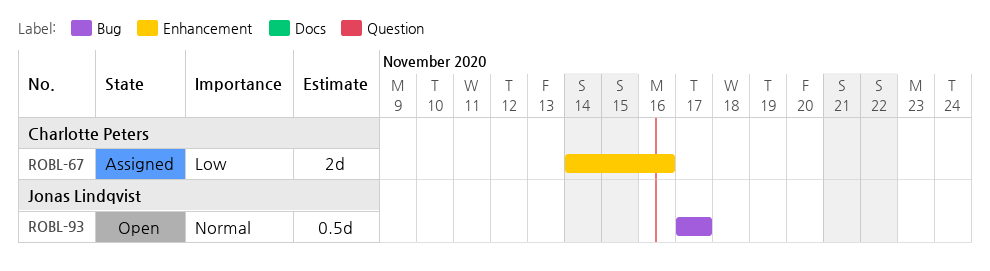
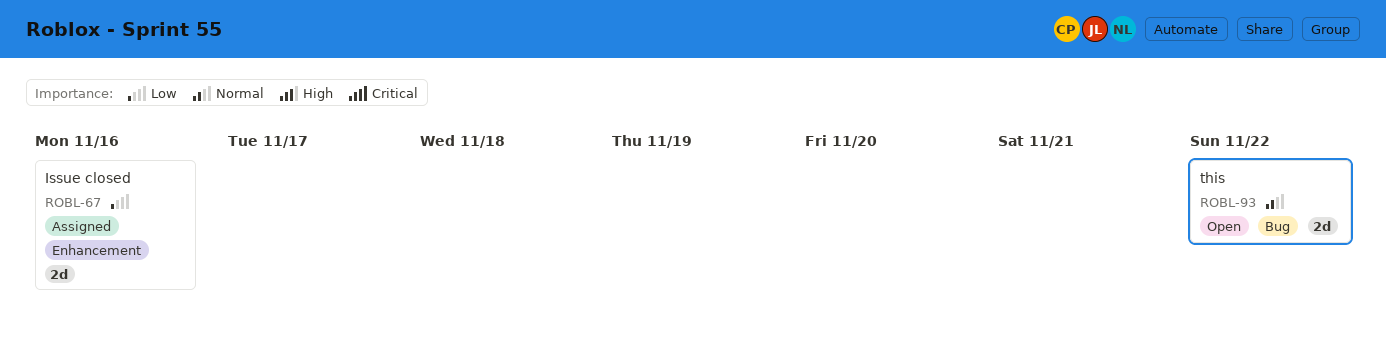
ROBL-93, estimate: 0.5d -> 2d
ROBL-93, due: Nov 17 -> Nov 22

